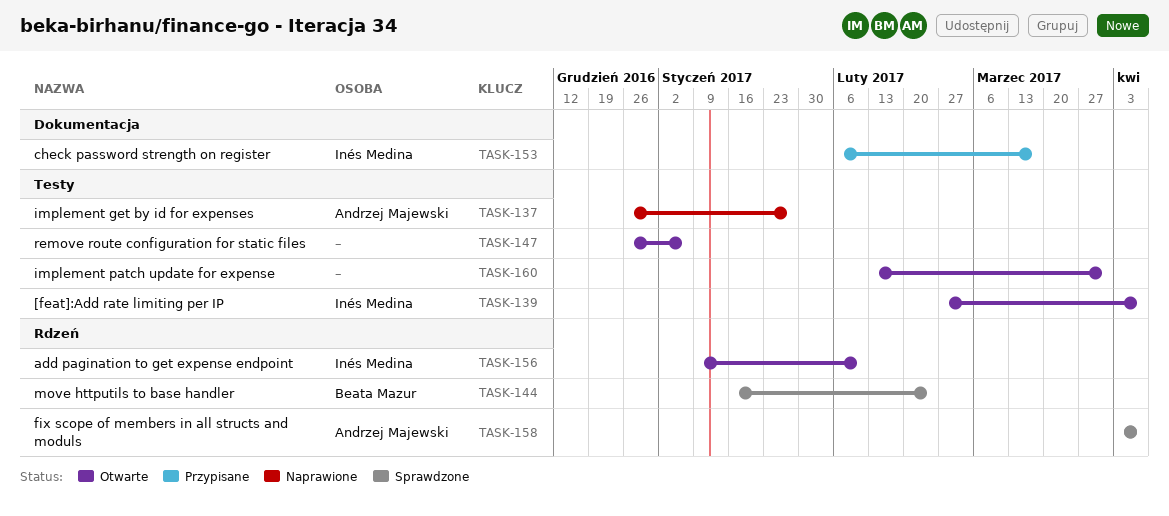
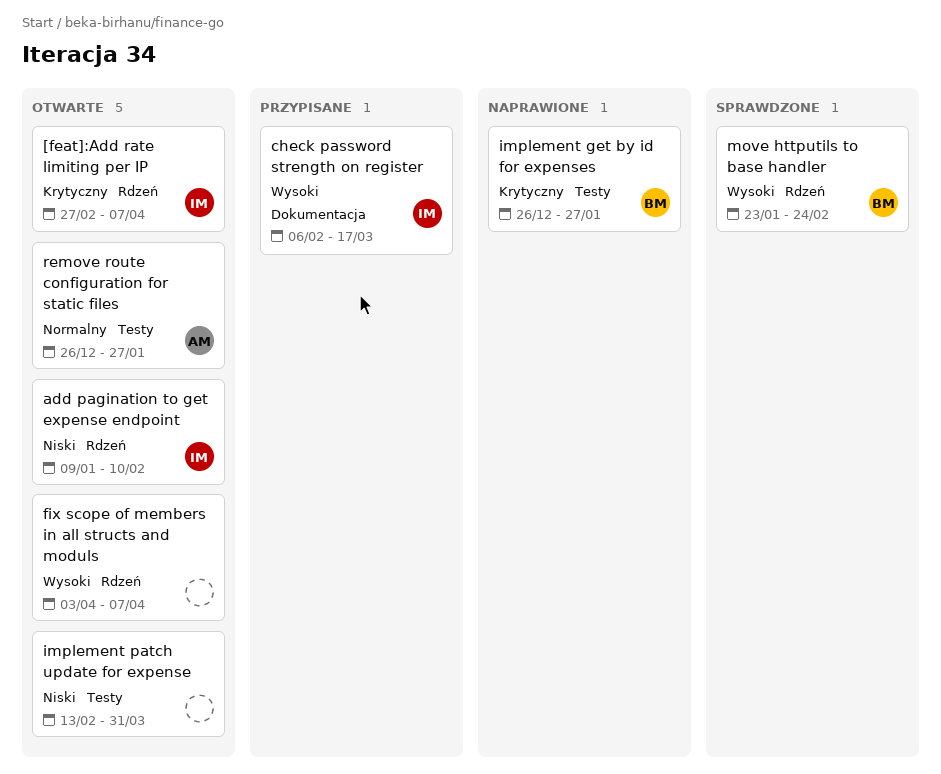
[feat]:Add rate limiting per IP, label: Testy -> Rdzeń
fix scope of members in all structs and moduls, status: Sprawdzone -> Otwarte
fix scope of members in all structs and moduls, owner: Andrzej Majewski -> none
implement get by id for expenses, owner: Andrzej Majewski -> Beata Mazur
move httputils to base handler, start: Jan 16 -> Jan 23
remove route configuration for static files, owner: none -> Andrzej Majewski
remove route configuration for static files, due: Jan 6 -> Jan 27

